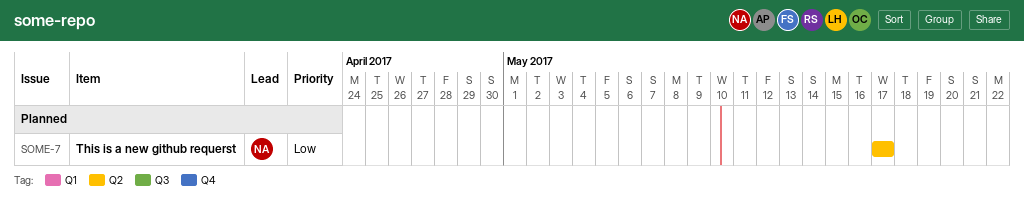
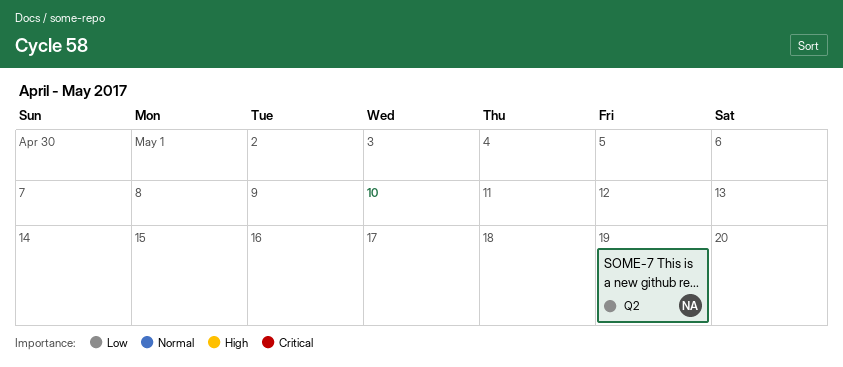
SOME-7, due: May 17 -> May 19

